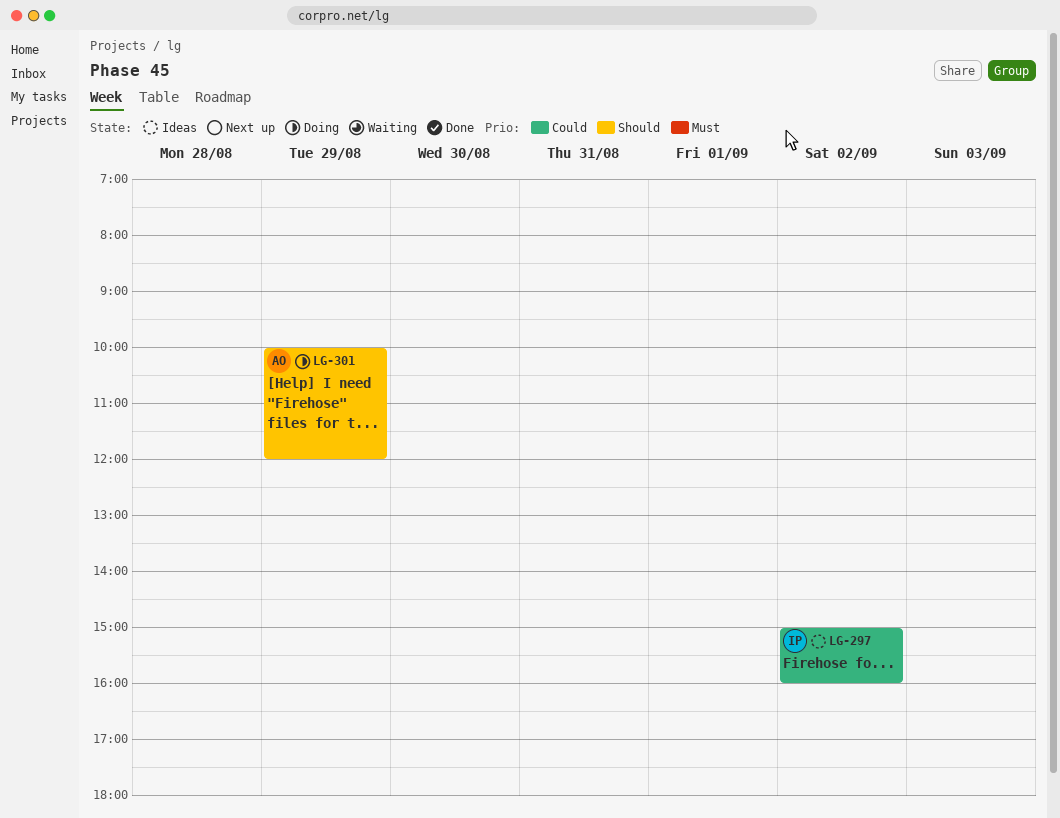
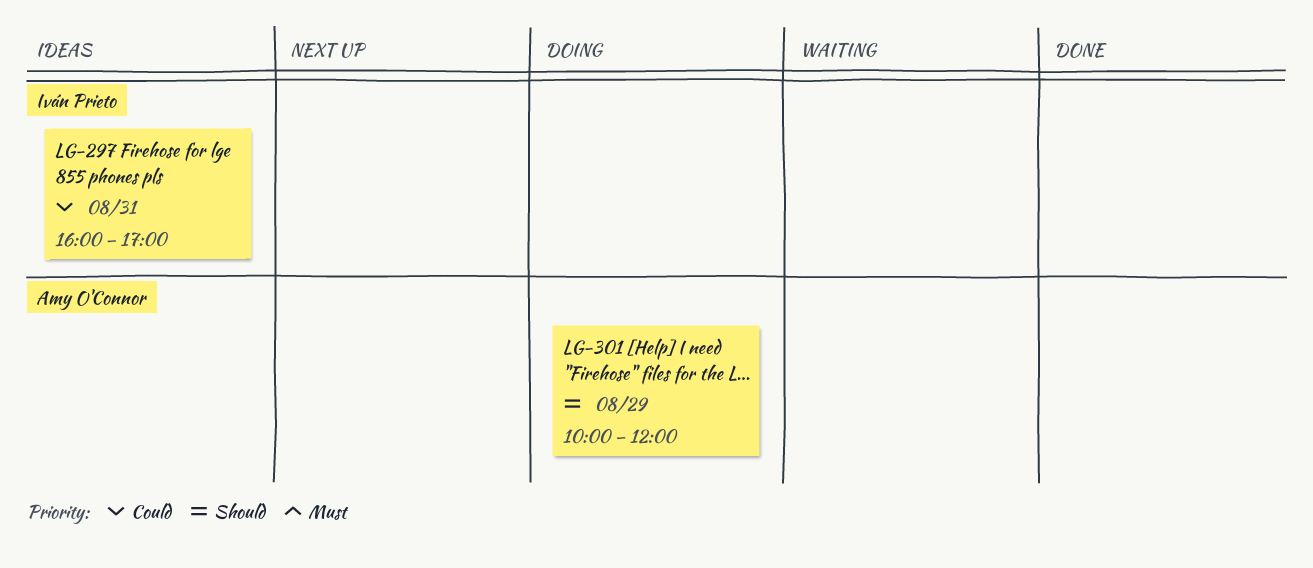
LG-297, day: Sep 2 -> Aug 31
LG-297, begins: 15:00 -> 16:00
LG-297, ends: 16:00 -> 17:00

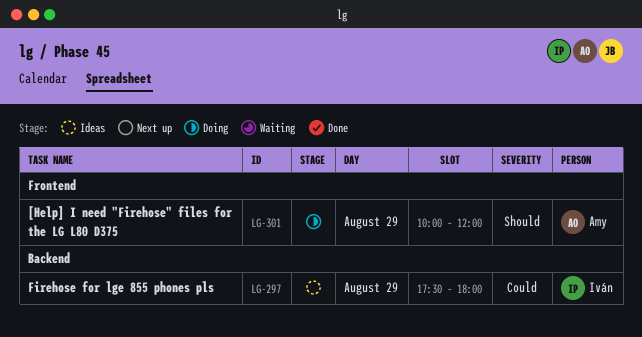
LG-297, day: Aug 31 -> Aug 29
LG-297, begins: 16:00 -> 17:30
LG-297, ends: 17:00 -> 18:00

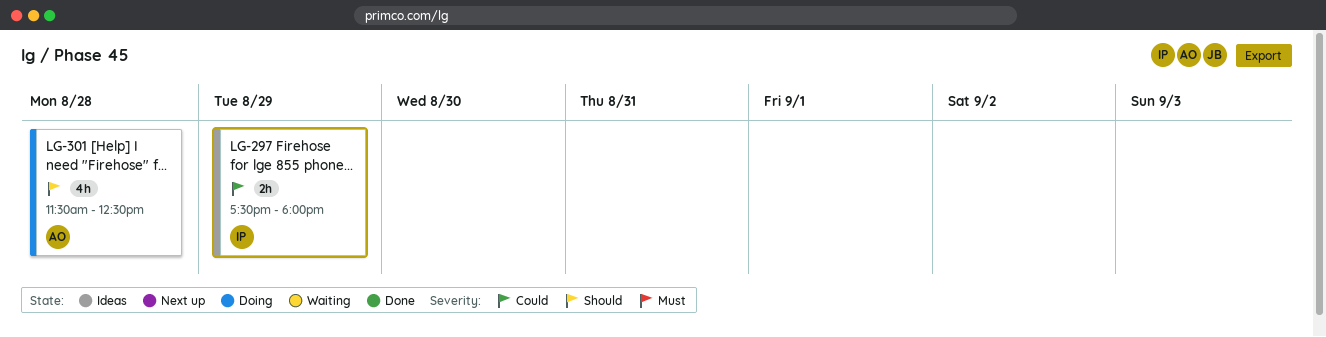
LG-301, day: Aug 29 -> Aug 28
LG-301, begins: 10:00 -> 11:30
LG-301, ends: 12:00 -> 12:30

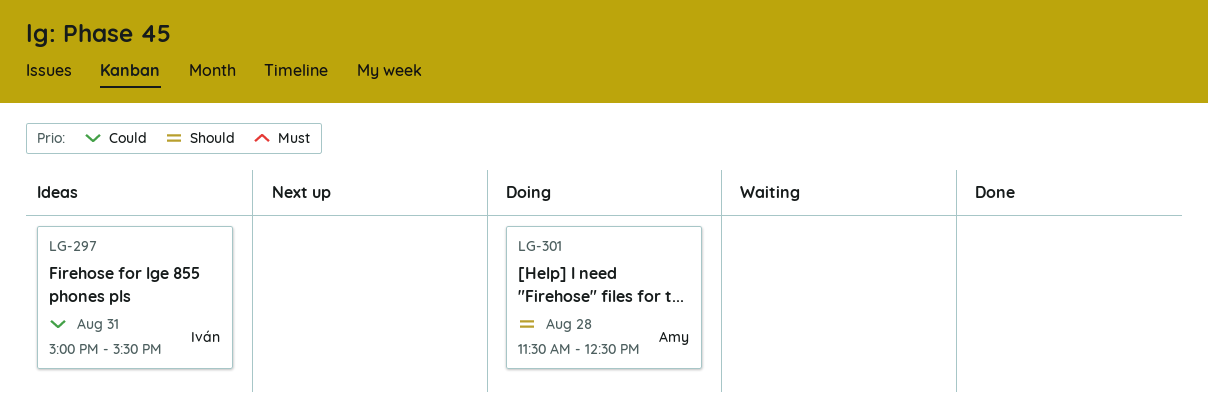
LG-297, day: Aug 29 -> Aug 31
LG-297, begins: 17:30 -> 15:00
LG-297, ends: 18:00 -> 15:30

